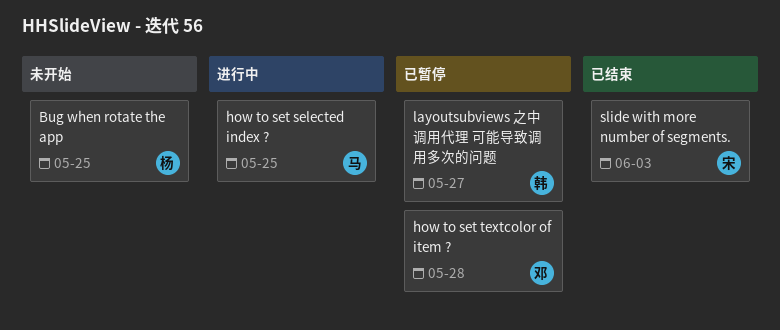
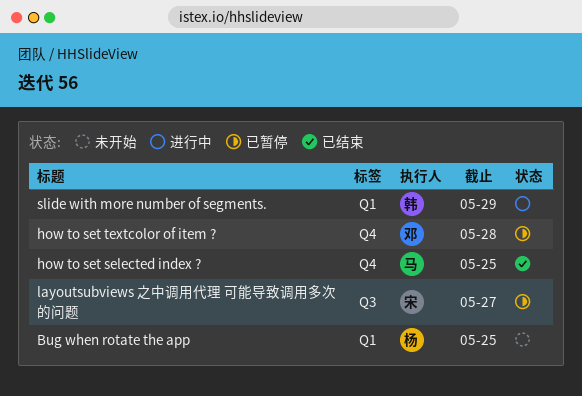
how to set selected index ?, status: 进行中 -> 已结束
layoutsubviews 之中调用代理 可能导致调用多次的问题, owner: 韩 -> 宋
slide with more number of segments., status: 已结束 -> 进行中
slide with more number of segments., owner: 宋 -> 韩
slide with more number of segments., due: Jun 3 -> May 29

